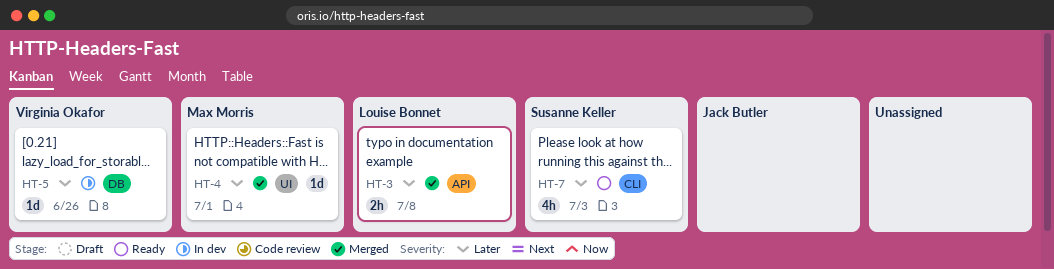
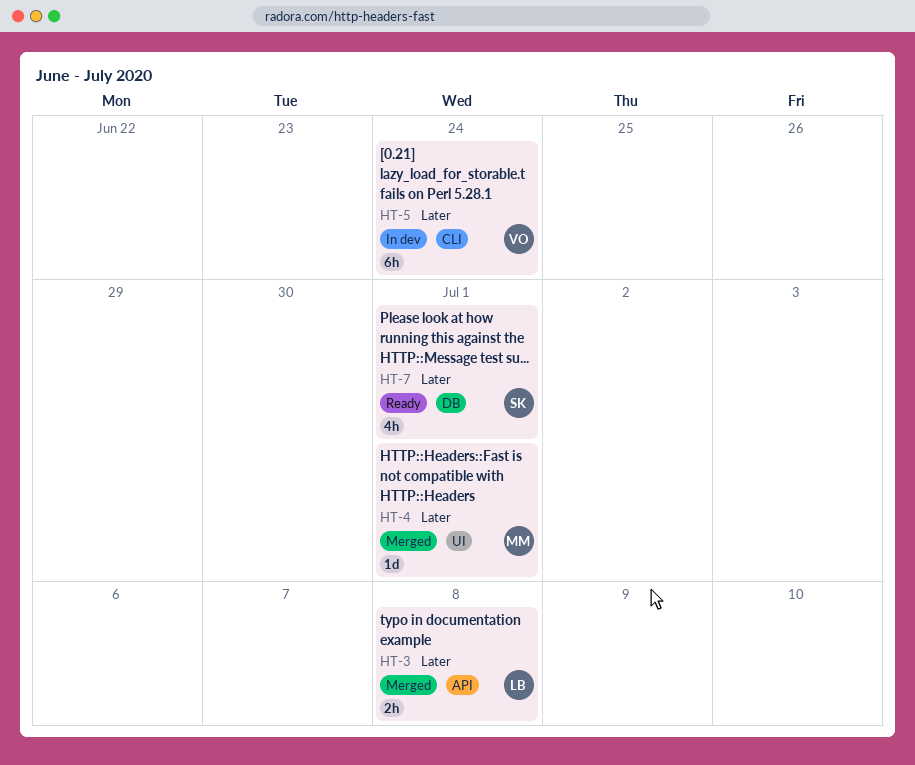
HT-5, label: DB -> CLI
HT-5, estimate: 1d -> 6h
HT-5, due: Jun 26 -> Jun 24
HT-7, label: CLI -> DB
HT-7, due: Jul 3 -> Jul 1

